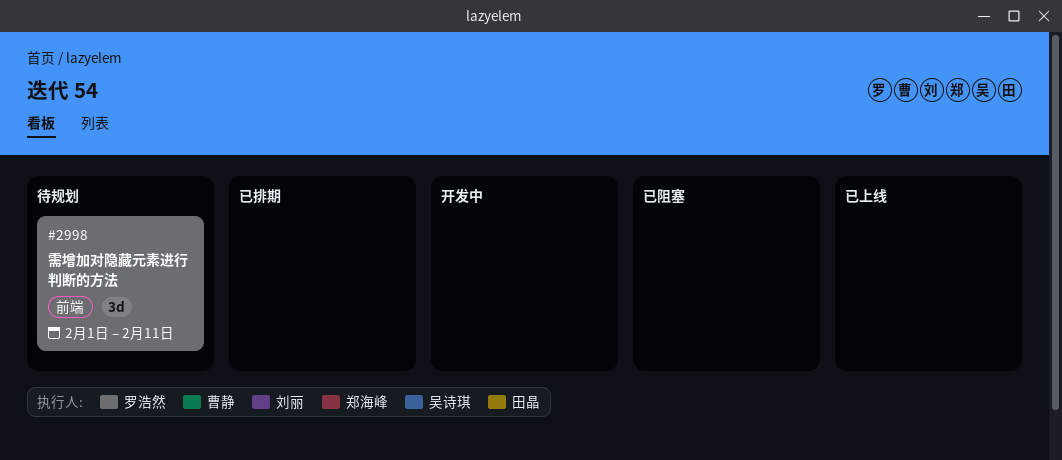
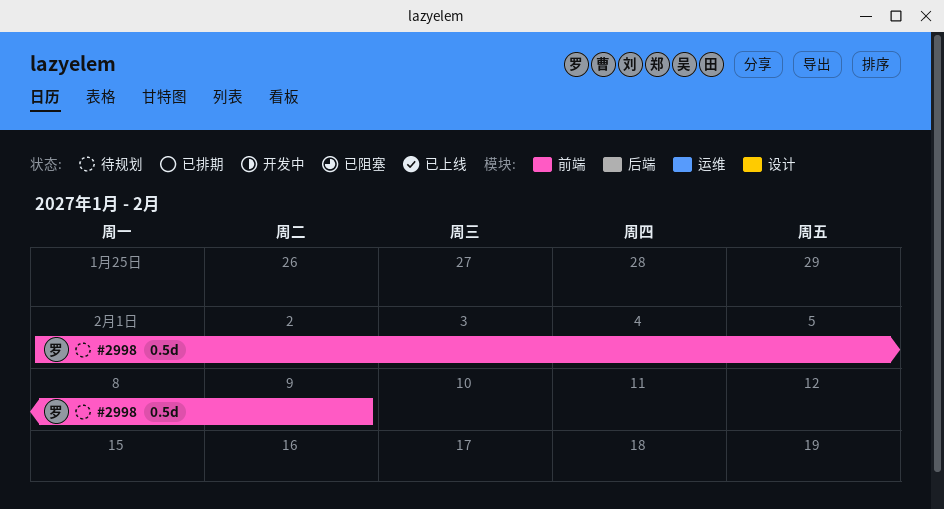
#2998, estimate: 3d -> 0.5d
#2998, due: Feb 11 -> Feb 9

